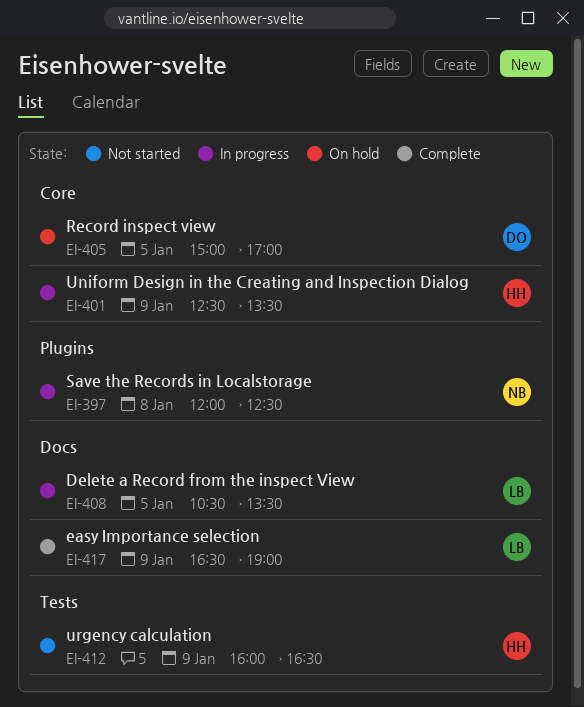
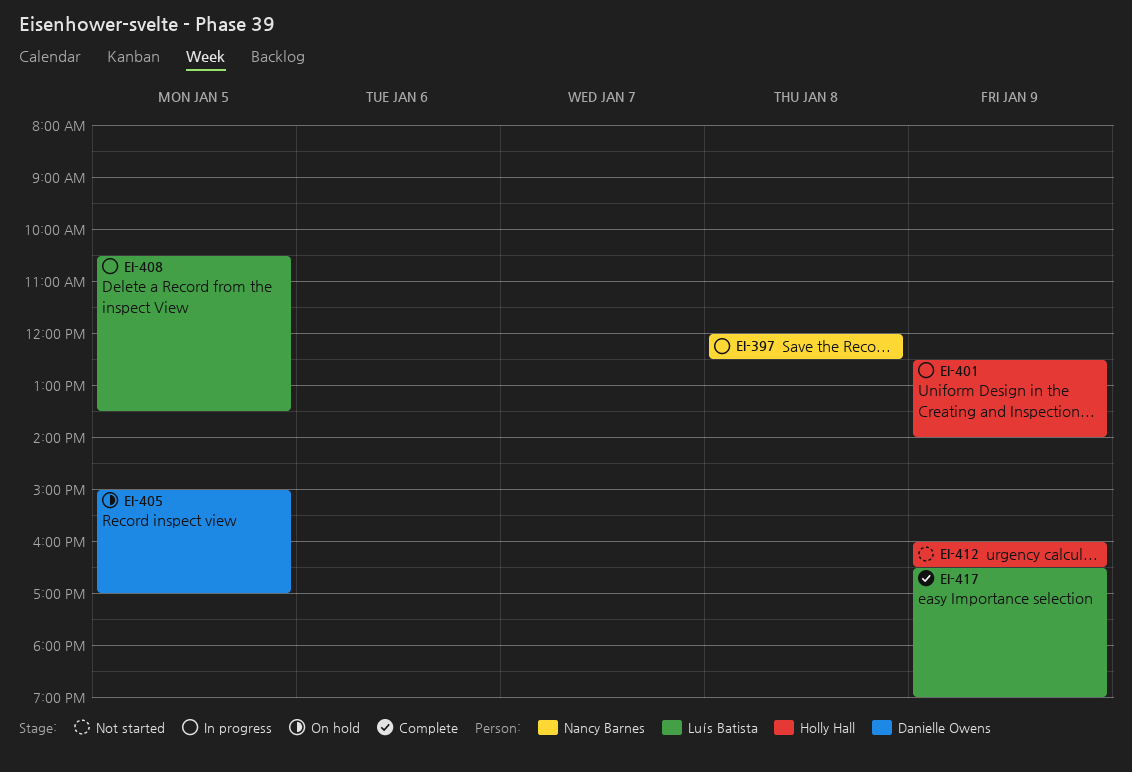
EI-401, ends: 13:30 -> 14:00

